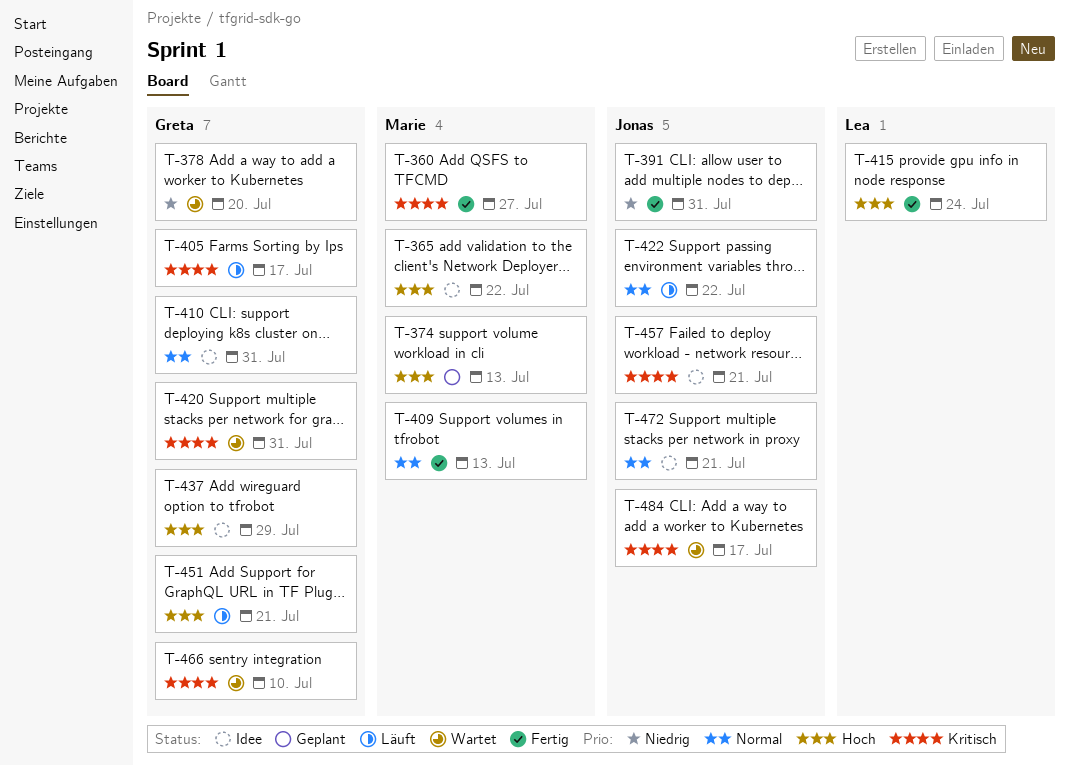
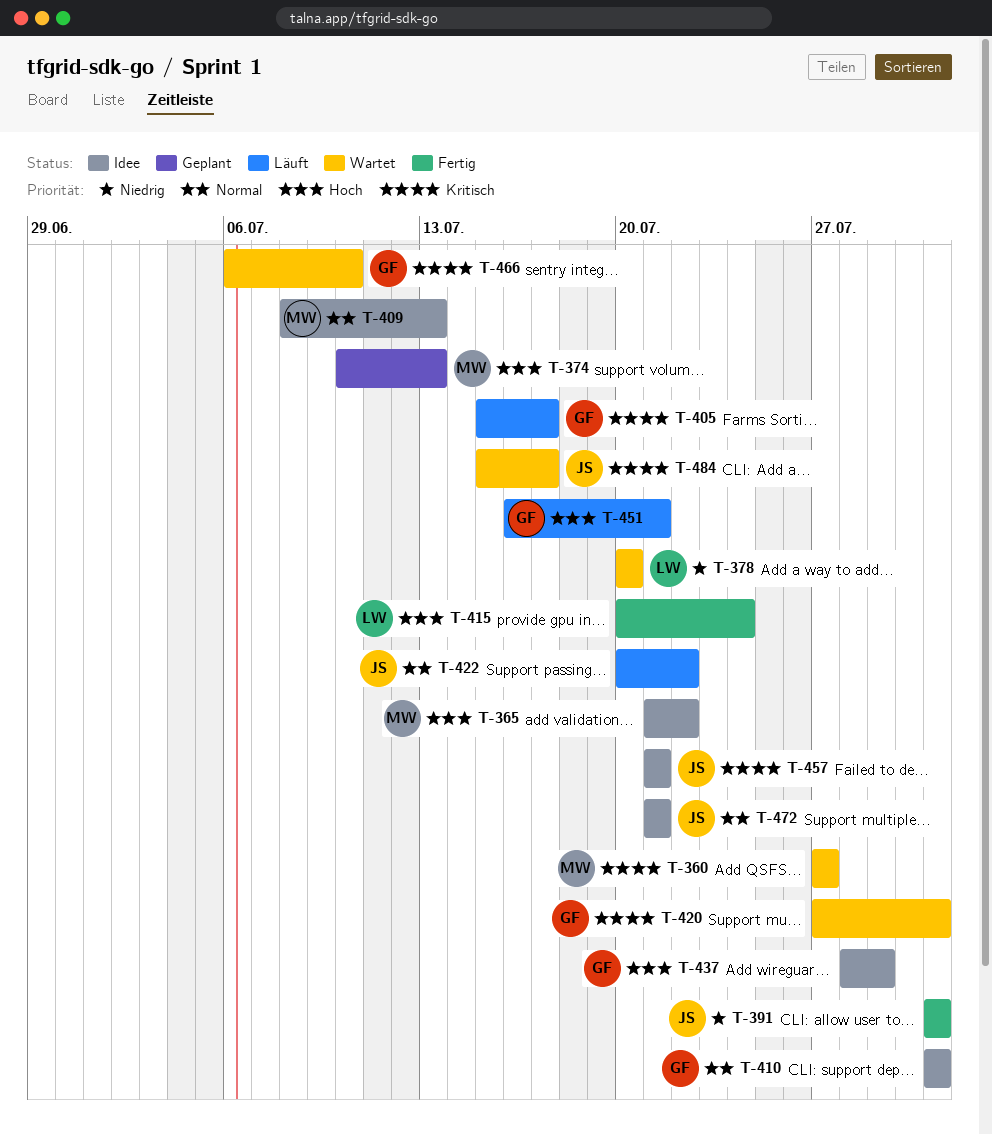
T-360, status: Fertig -> Wartet
T-378, owner: Greta -> Lea
T-409, status: Fertig -> Idee

